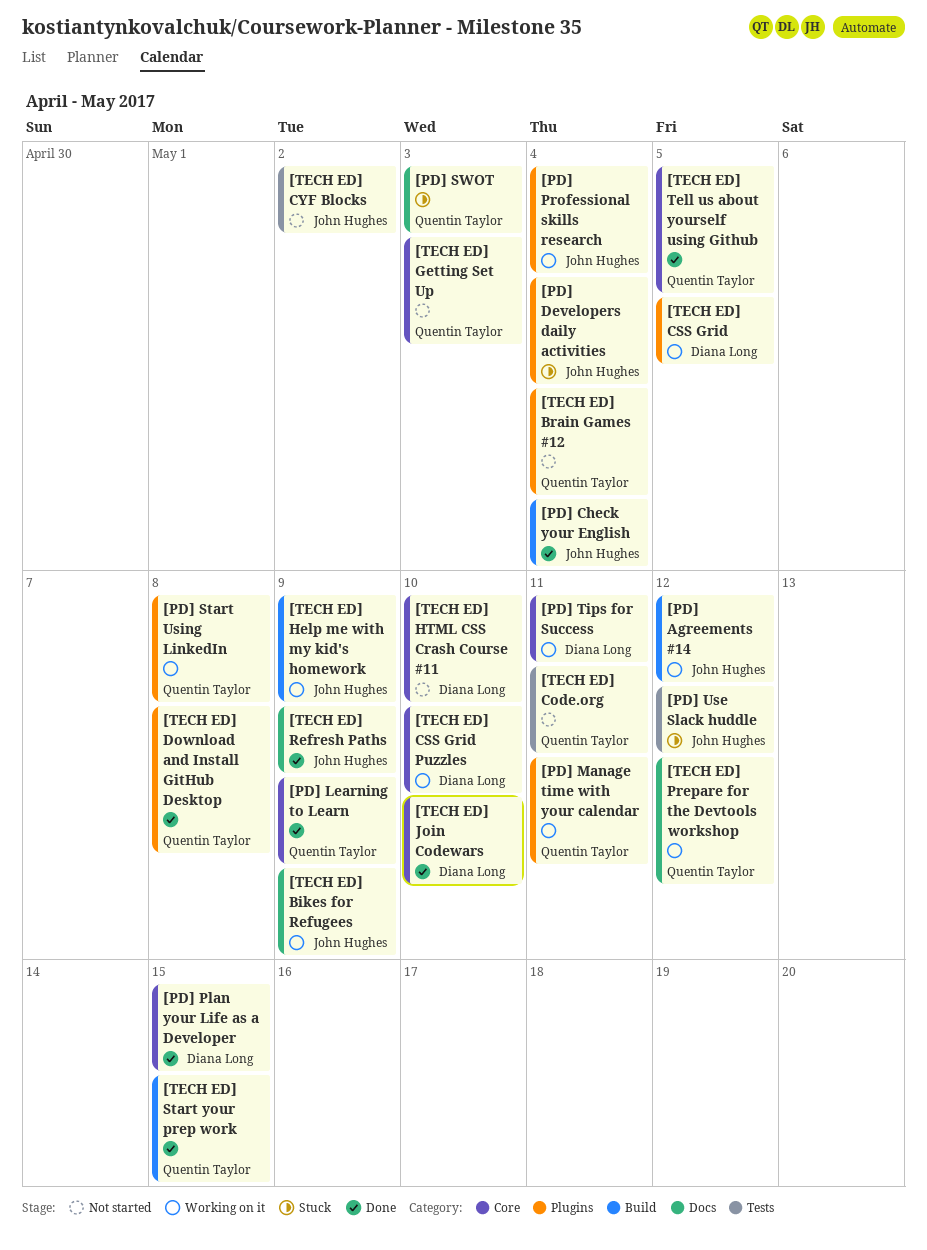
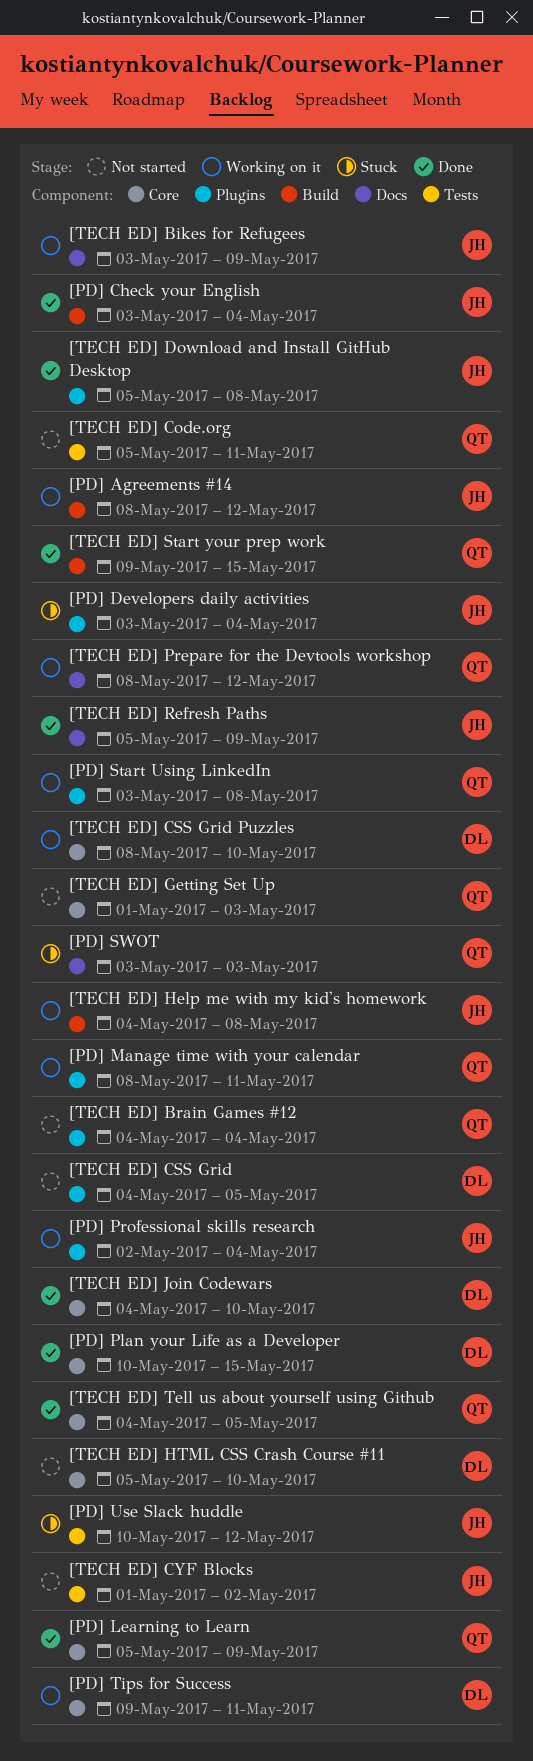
[TECH ED] CSS Grid, status: Working on it -> Not started
[TECH ED] Download and Install GitHub Desktop, owner: Quentin Taylor -> John Hughes
[TECH ED] Help me with my kid's homework, due: May 9 -> May 8

